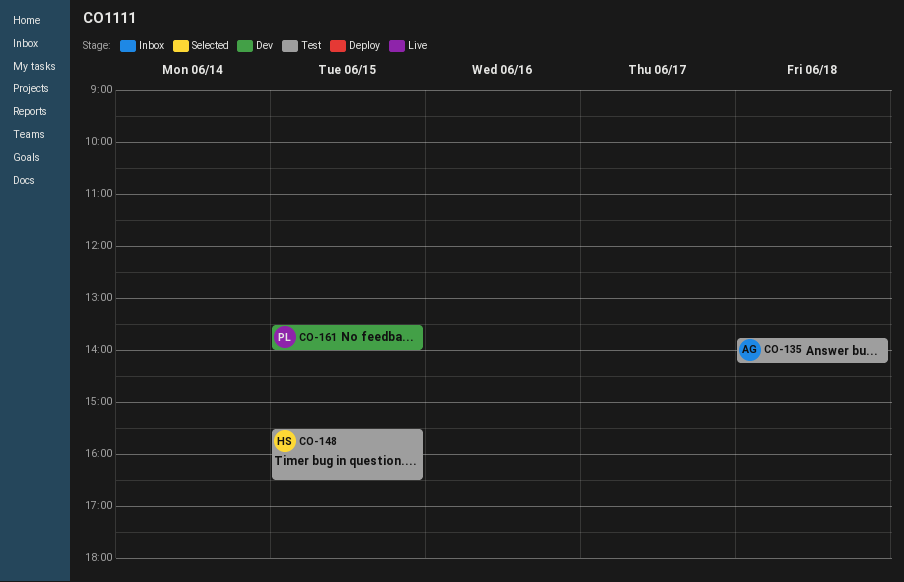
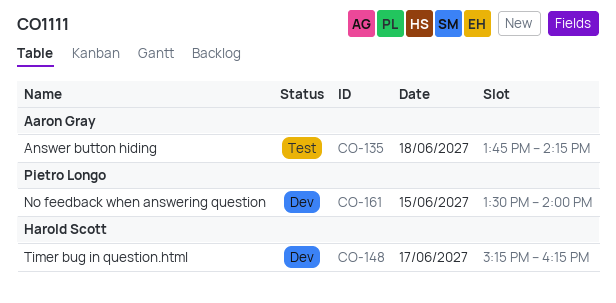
CO-148, status: Test -> Dev
CO-148, day: Jun 15 -> Jun 17
CO-148, begins: 15:30 -> 15:15
CO-148, ends: 16:30 -> 16:15

